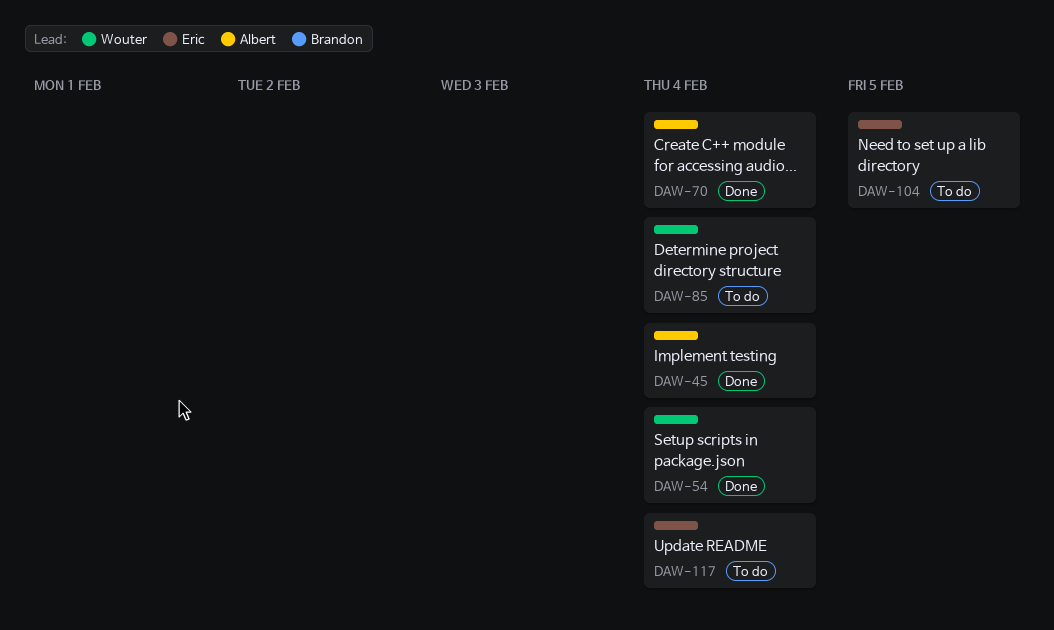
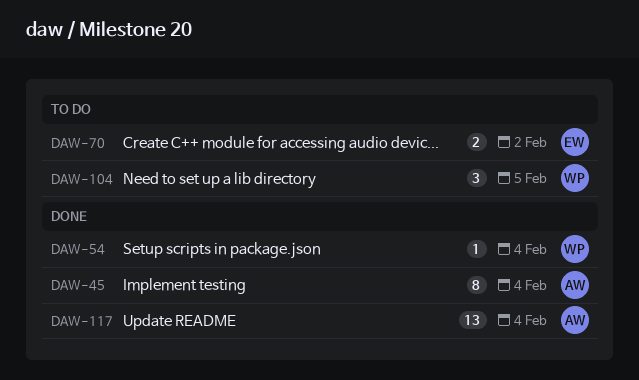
DAW-70, status: Done -> To do
DAW-70, owner: Albert -> Eric
DAW-70, due: Feb 4 -> Feb 2
DAW-85: present -> none
DAW-104, owner: Eric -> Wouter
DAW-117, status: To do -> Done
DAW-117, owner: Eric -> Albert

